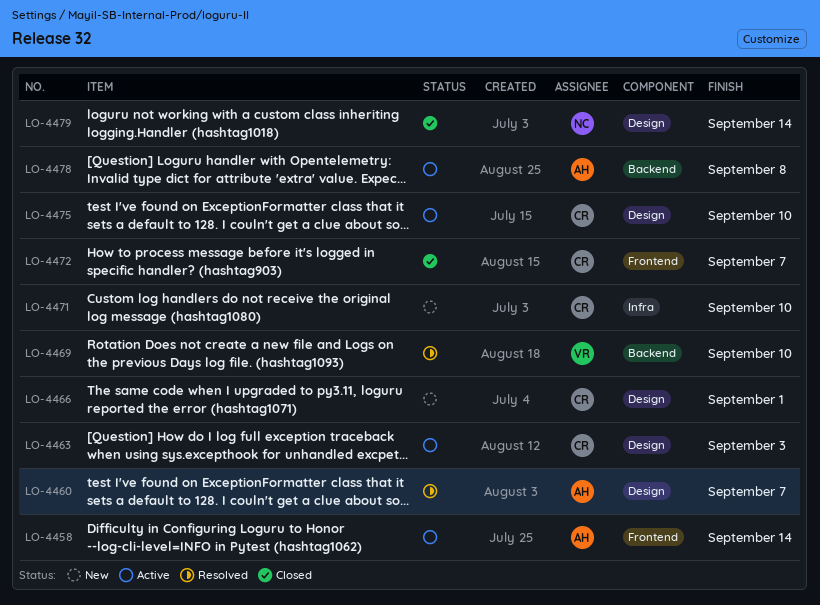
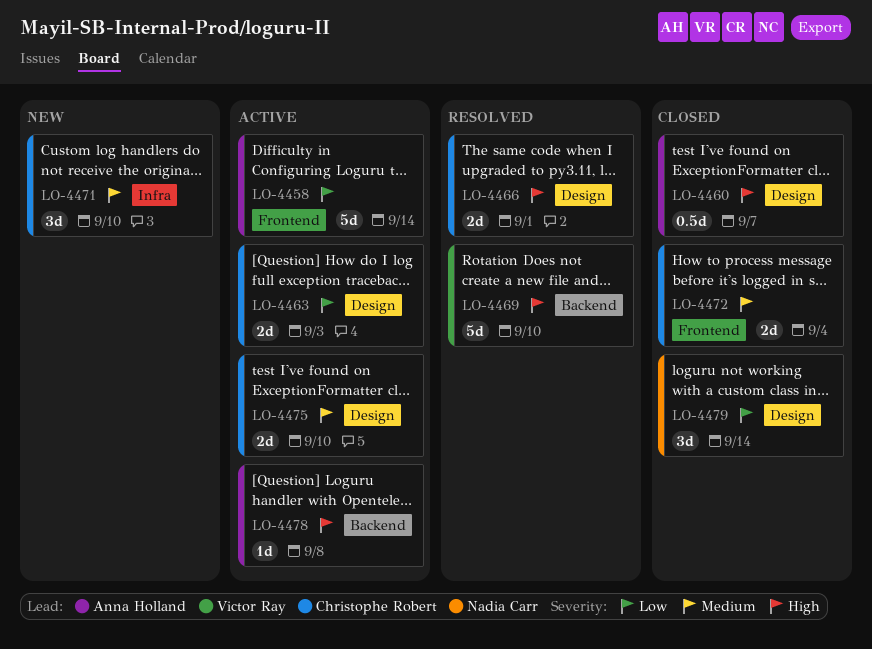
LO-4460, status: Resolved -> Closed
LO-4466, status: New -> Resolved
LO-4472, due: Sep 7 -> Sep 4

